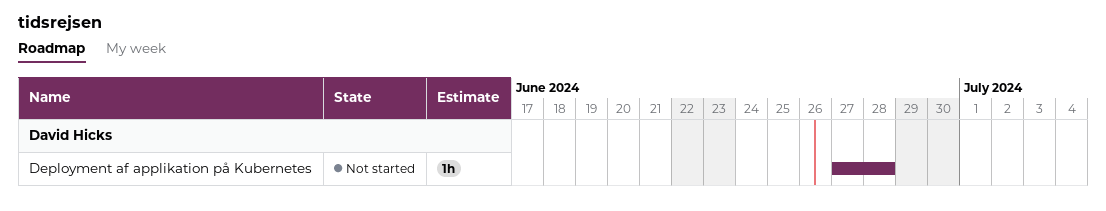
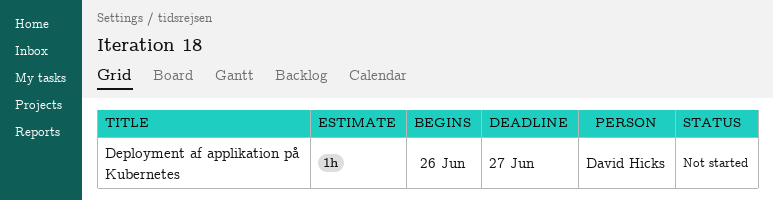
Deployment af applikation på Kubernetes, start: Jun 27 -> Jun 26
Deployment af applikation på Kubernetes, due: Jun 28 -> Jun 27

